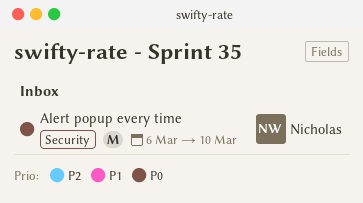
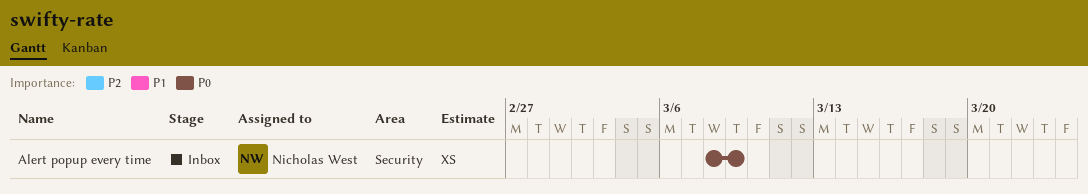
Alert popup every time, estimate: M -> XS
Alert popup every time, start: Mar 6 -> Mar 8
Alert popup every time, due: Mar 10 -> Mar 9

